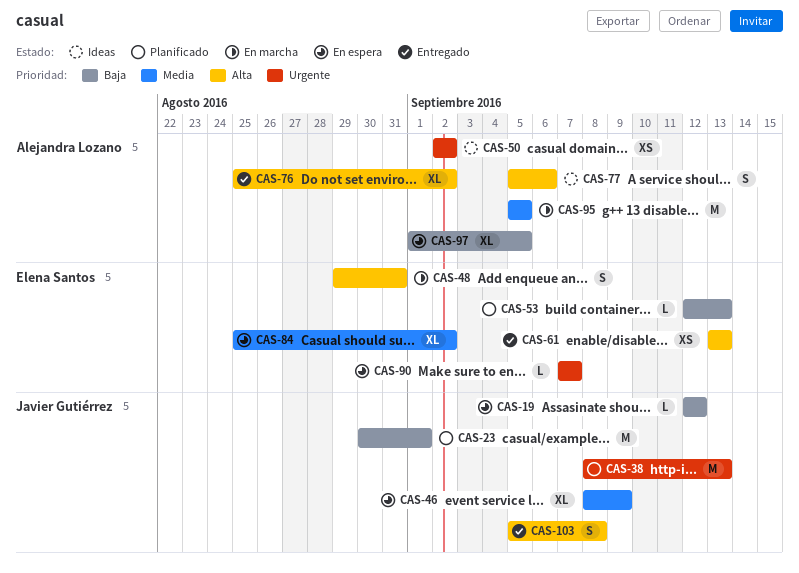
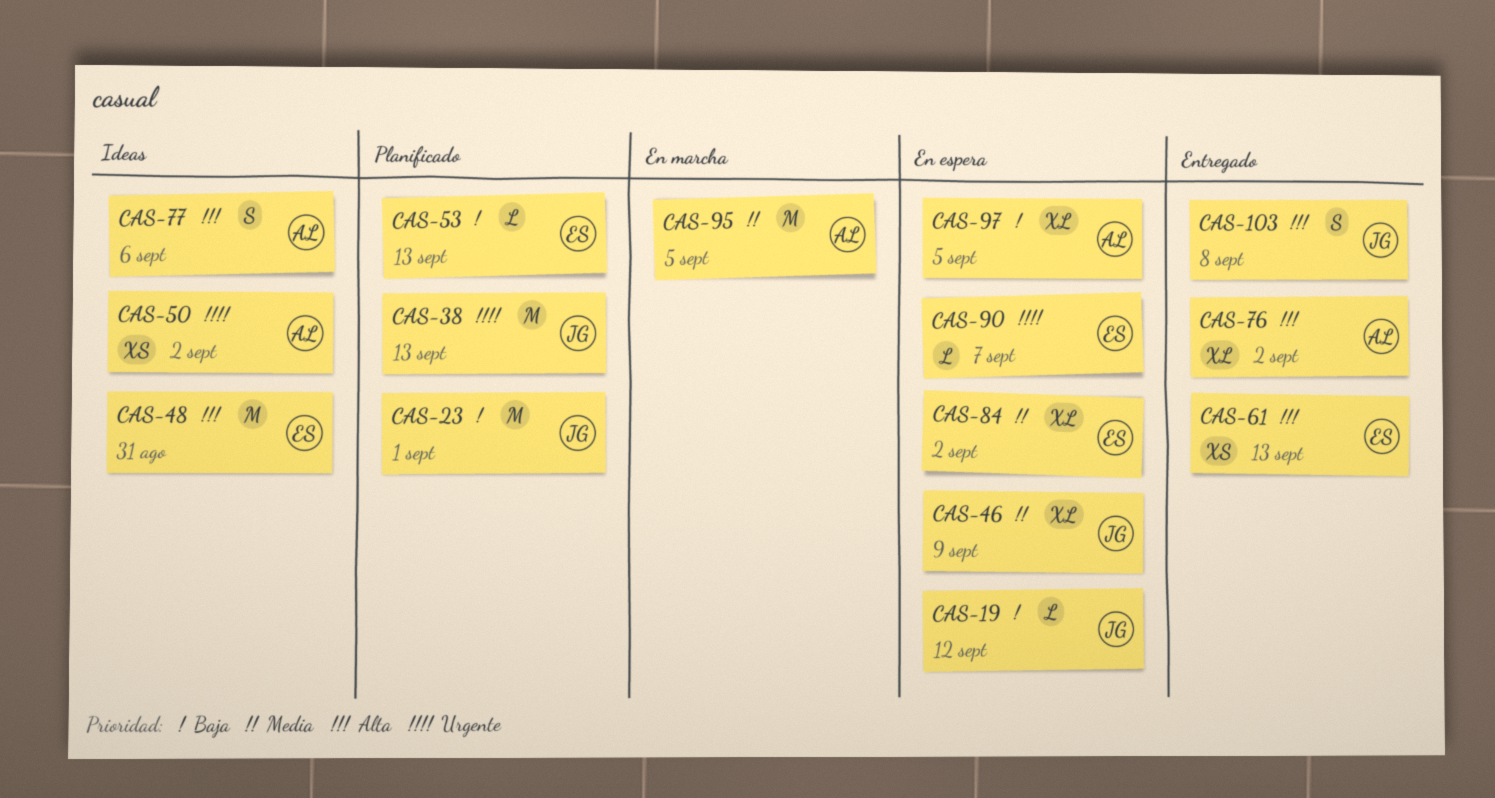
CAS-48, status: En marcha -> Ideas
CAS-48, estimate: S -> M

